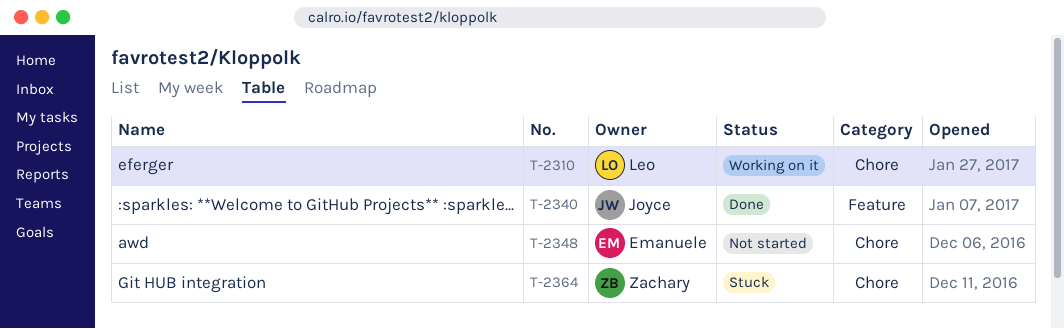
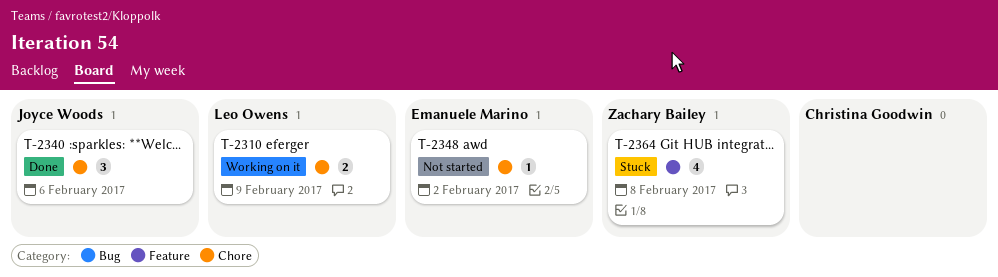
T-2340, label: Feature -> Chore
T-2364, label: Chore -> Feature

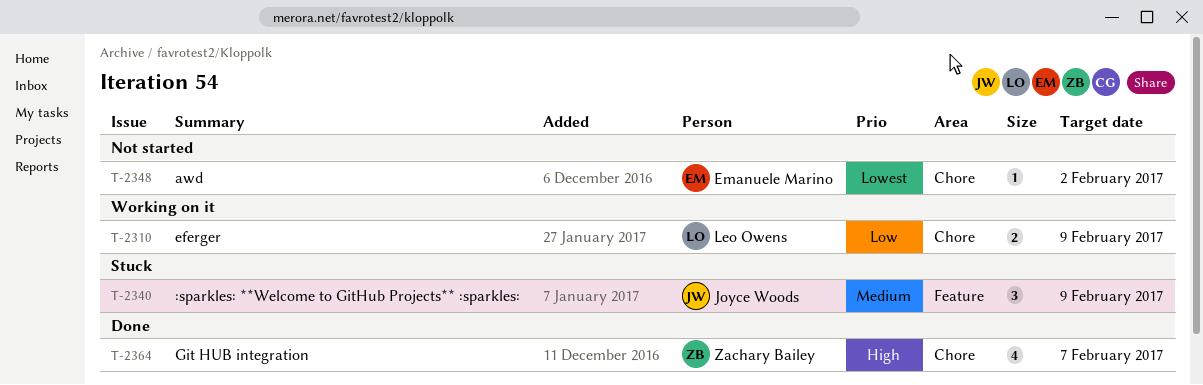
T-2340, status: Done -> Stuck
T-2340, label: Chore -> Feature
T-2340, due: Feb 6 -> Feb 9
T-2364, status: Stuck -> Done
T-2364, label: Feature -> Chore
T-2364, due: Feb 8 -> Feb 7

